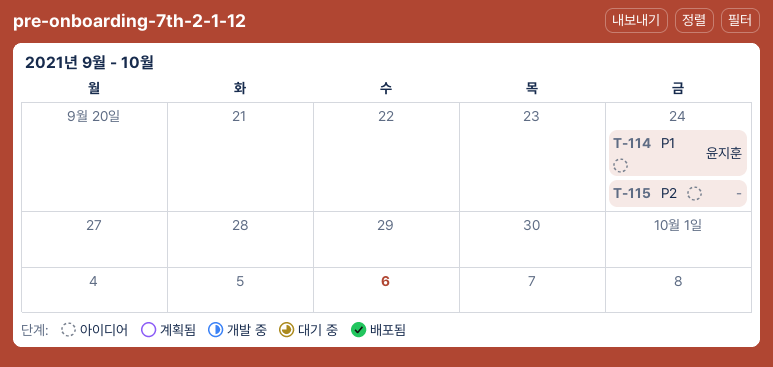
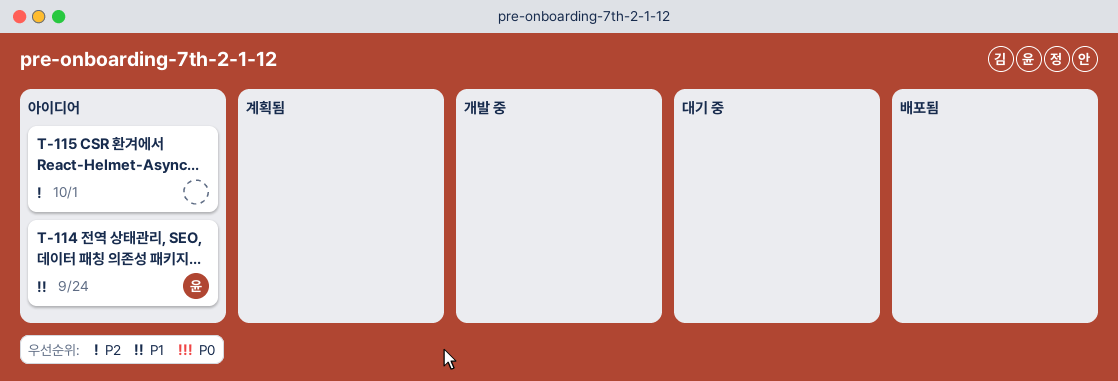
T-115, due: Sep 24 -> Oct 1

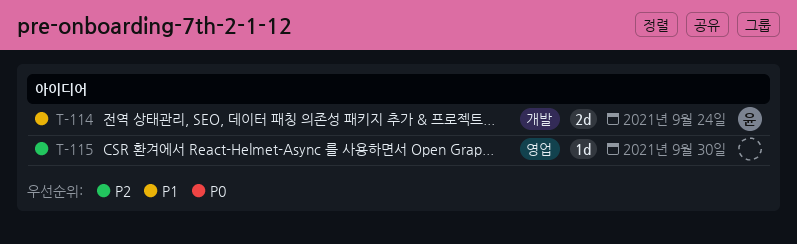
T-115, due: Oct 1 -> Sep 30

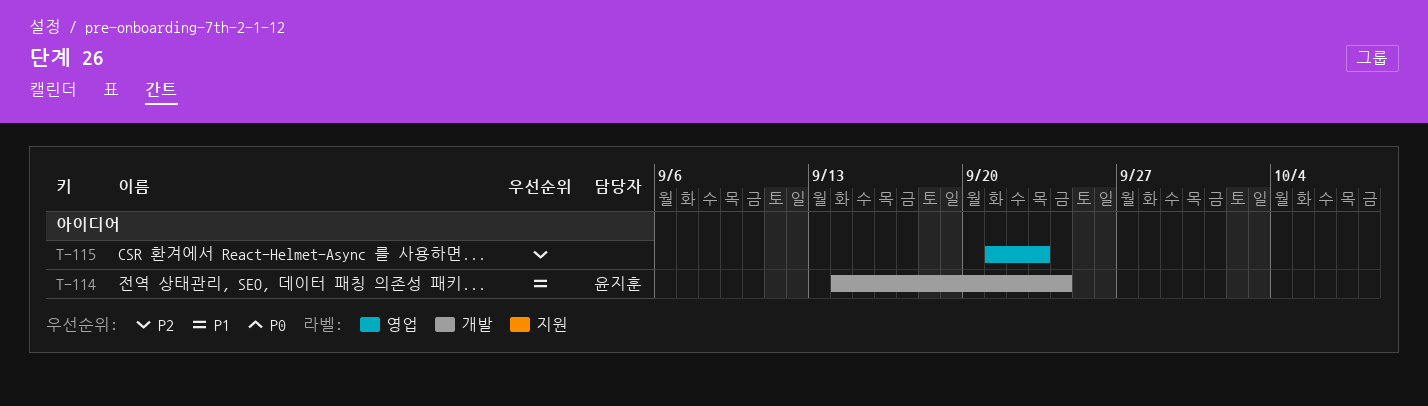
T-115, due: Sep 30 -> Sep 23

